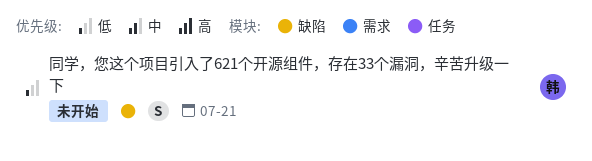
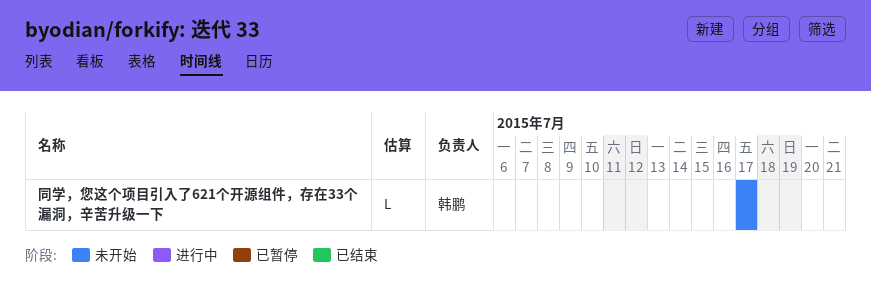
同学，您这个项目引入了621个开源组件，存在33个漏洞，辛苦升级一下, estimate: S -> L
同学，您这个项目引入了621个开源组件，存在33个漏洞，辛苦升级一下, due: Jul 21 -> Jul 17

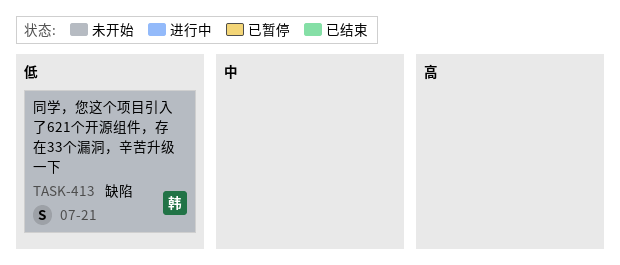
同学，您这个项目引入了621个开源组件，存在33个漏洞，辛苦升级一下, estimate: L -> S
同学，您这个项目引入了621个开源组件，存在33个漏洞，辛苦升级一下, due: Jul 17 -> Jul 21

